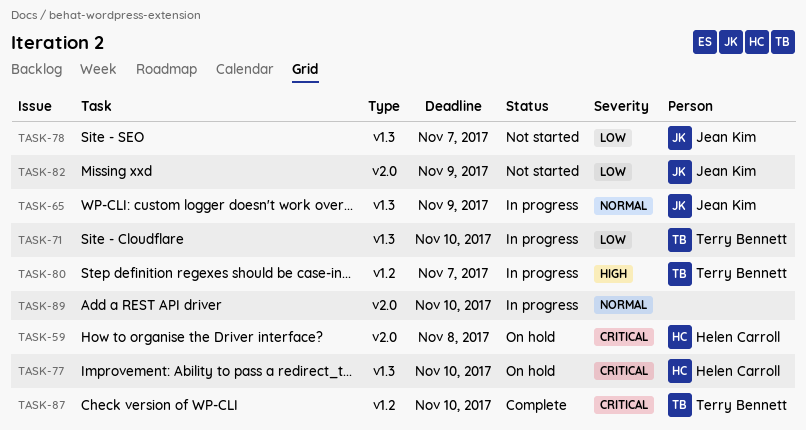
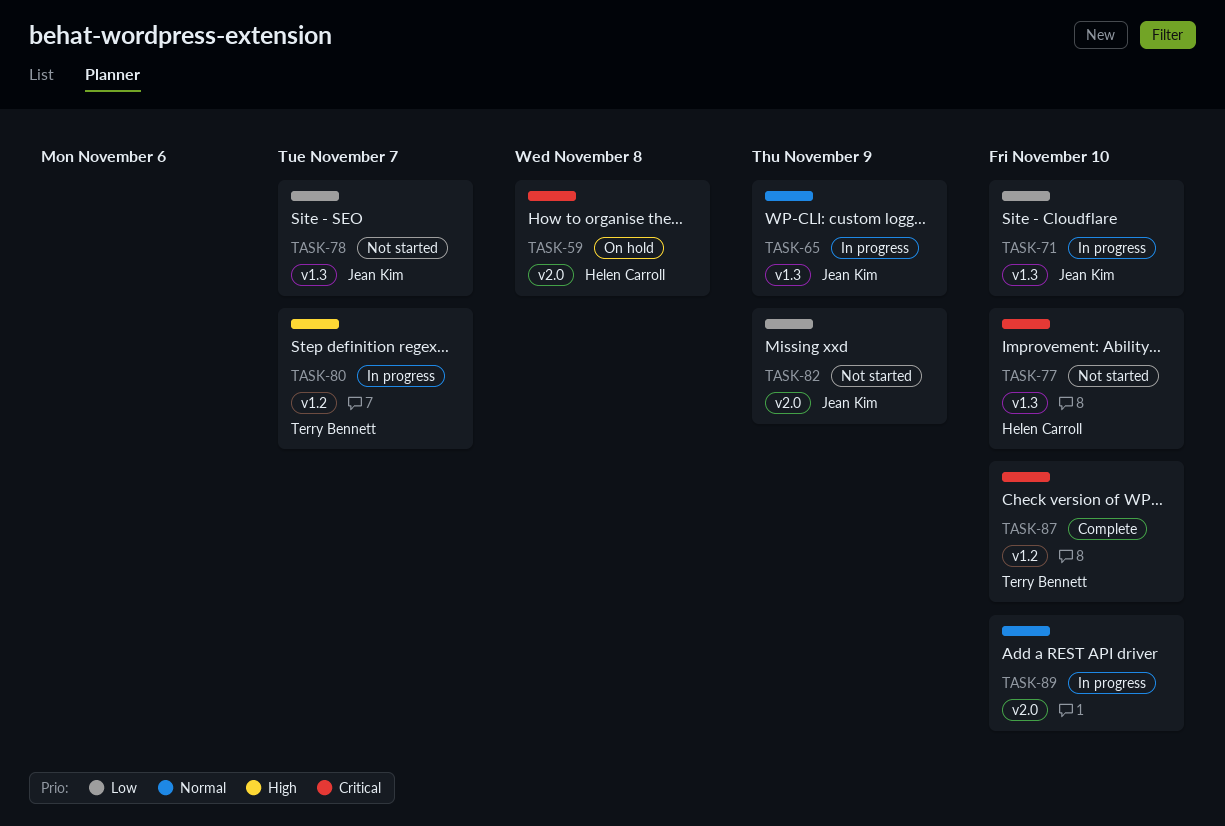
TASK-71, owner: Terry Bennett -> Jean Kim
TASK-77, status: On hold -> Not started

